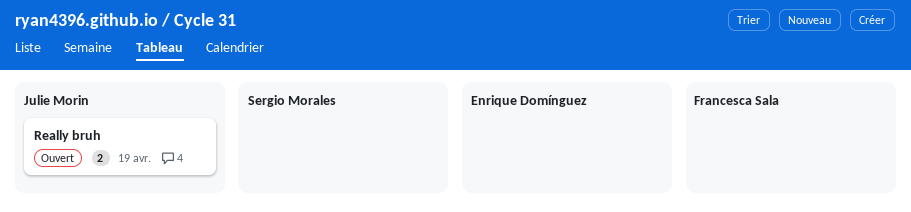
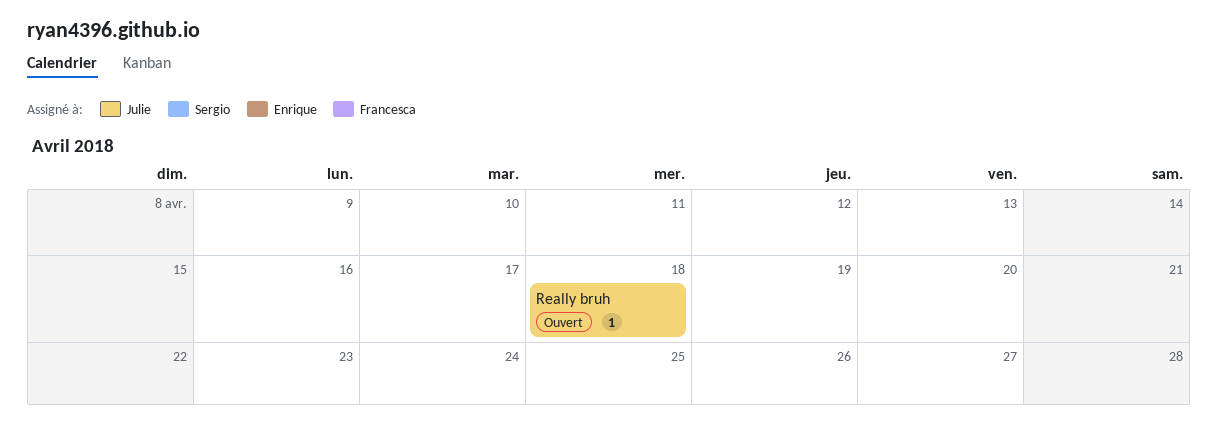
Really bruh, estimate: 2 -> 1
Really bruh, due: Apr 19 -> Apr 18

